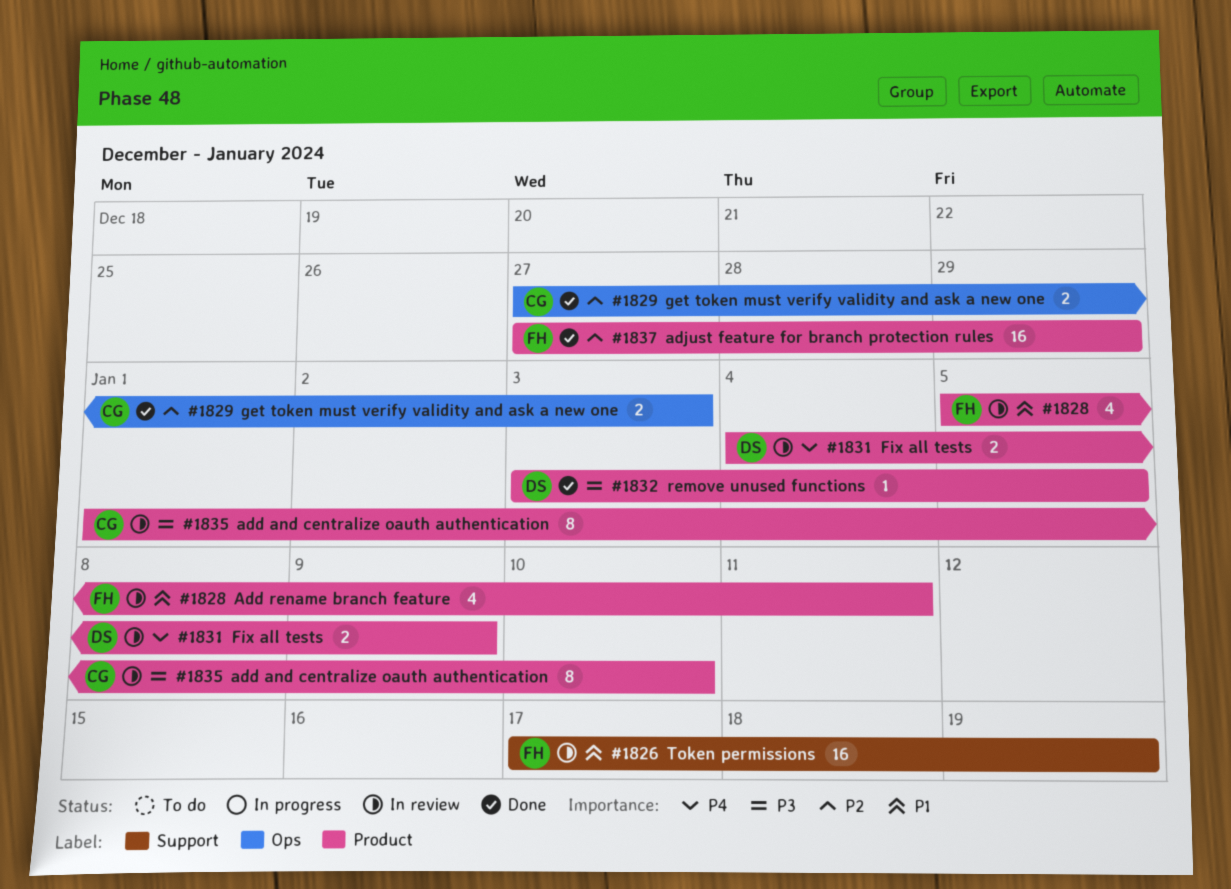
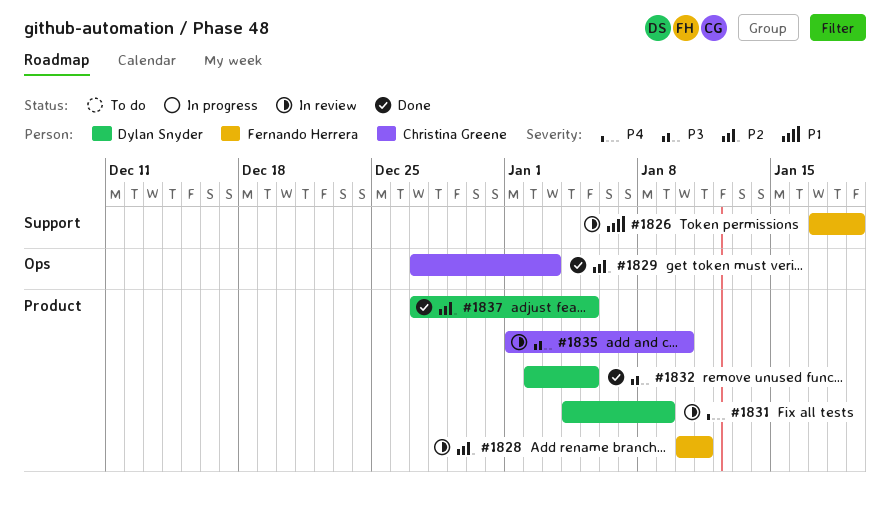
#1828, priority: P1 -> P2
#1828, start: Jan 5 -> Jan 10
#1832, start: Jan 3 -> Jan 2
#1837, owner: Fernando Herrera -> Dylan Snyder
#1837, due: Dec 29 -> Jan 5

